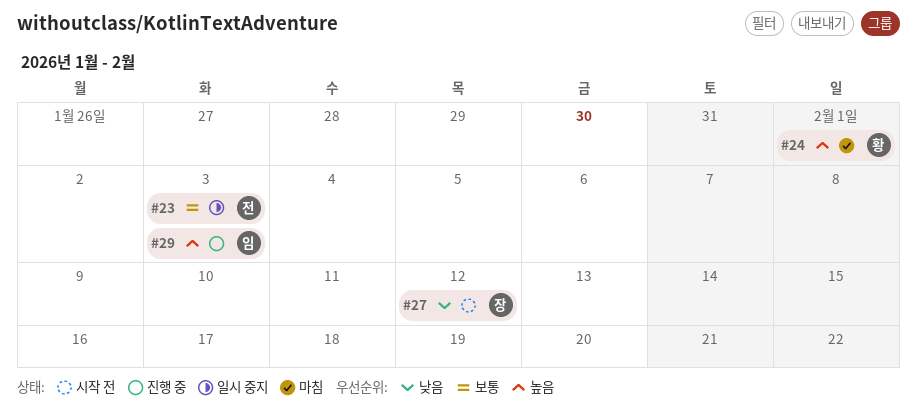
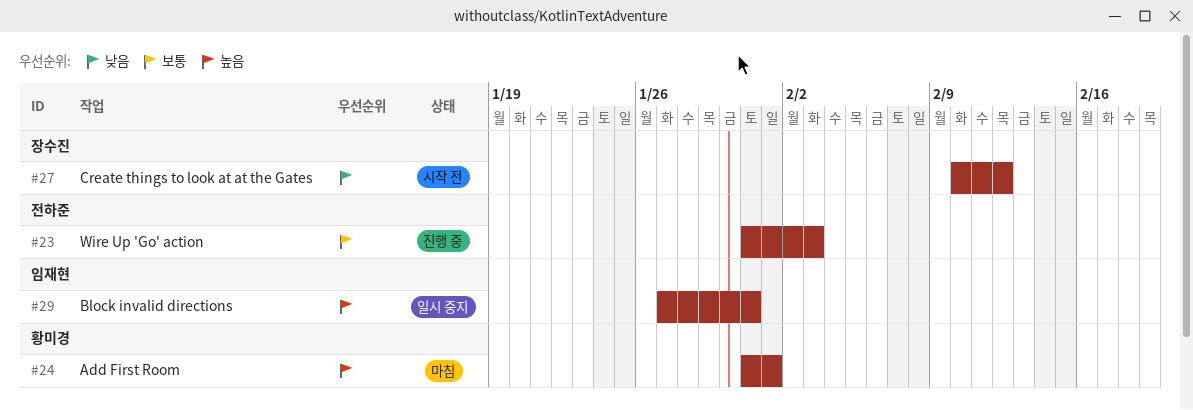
#23, status: 일시 중지 -> 진행 중
#29, status: 진행 중 -> 일시 중지
#29, due: Feb 3 -> Jan 31

